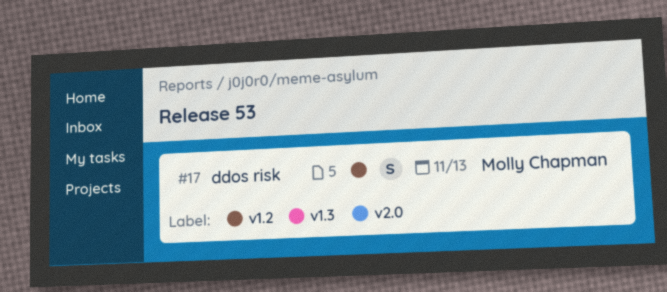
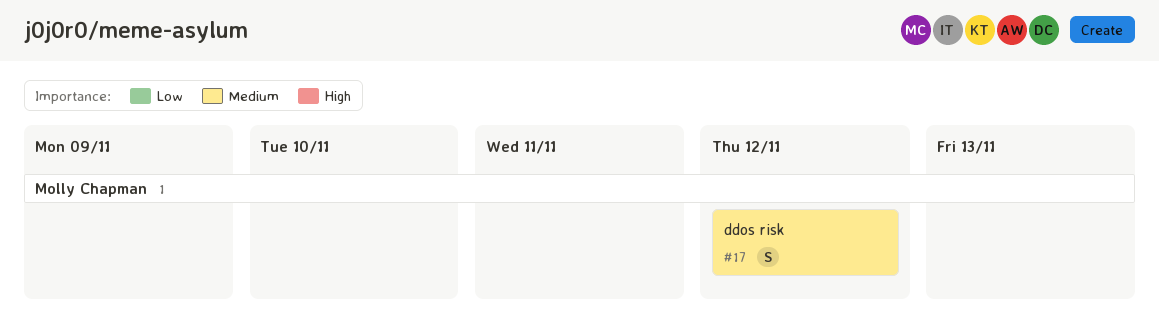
#17, due: Nov 13 -> Nov 12

